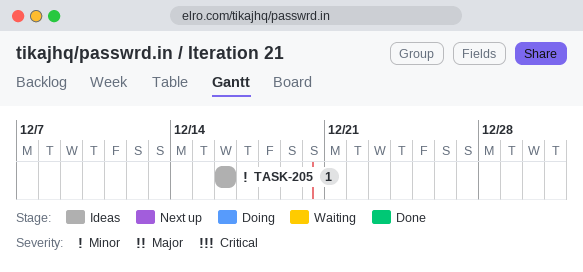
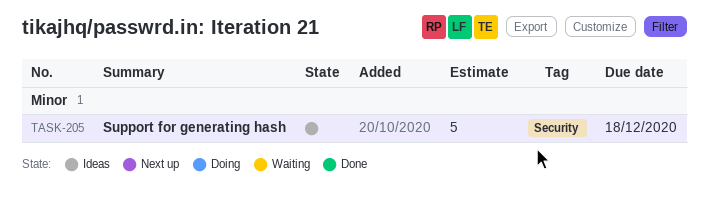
TASK-205, estimate: 1 -> 5
TASK-205, due: Dec 16 -> Dec 18

